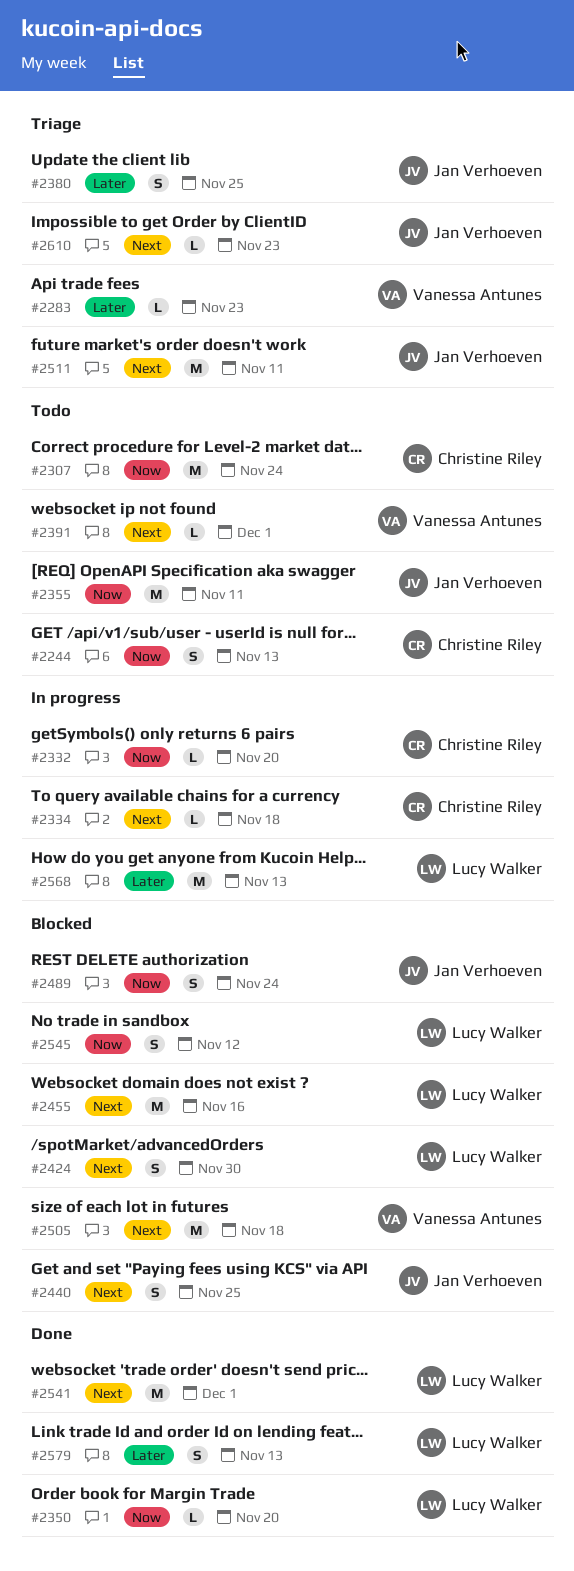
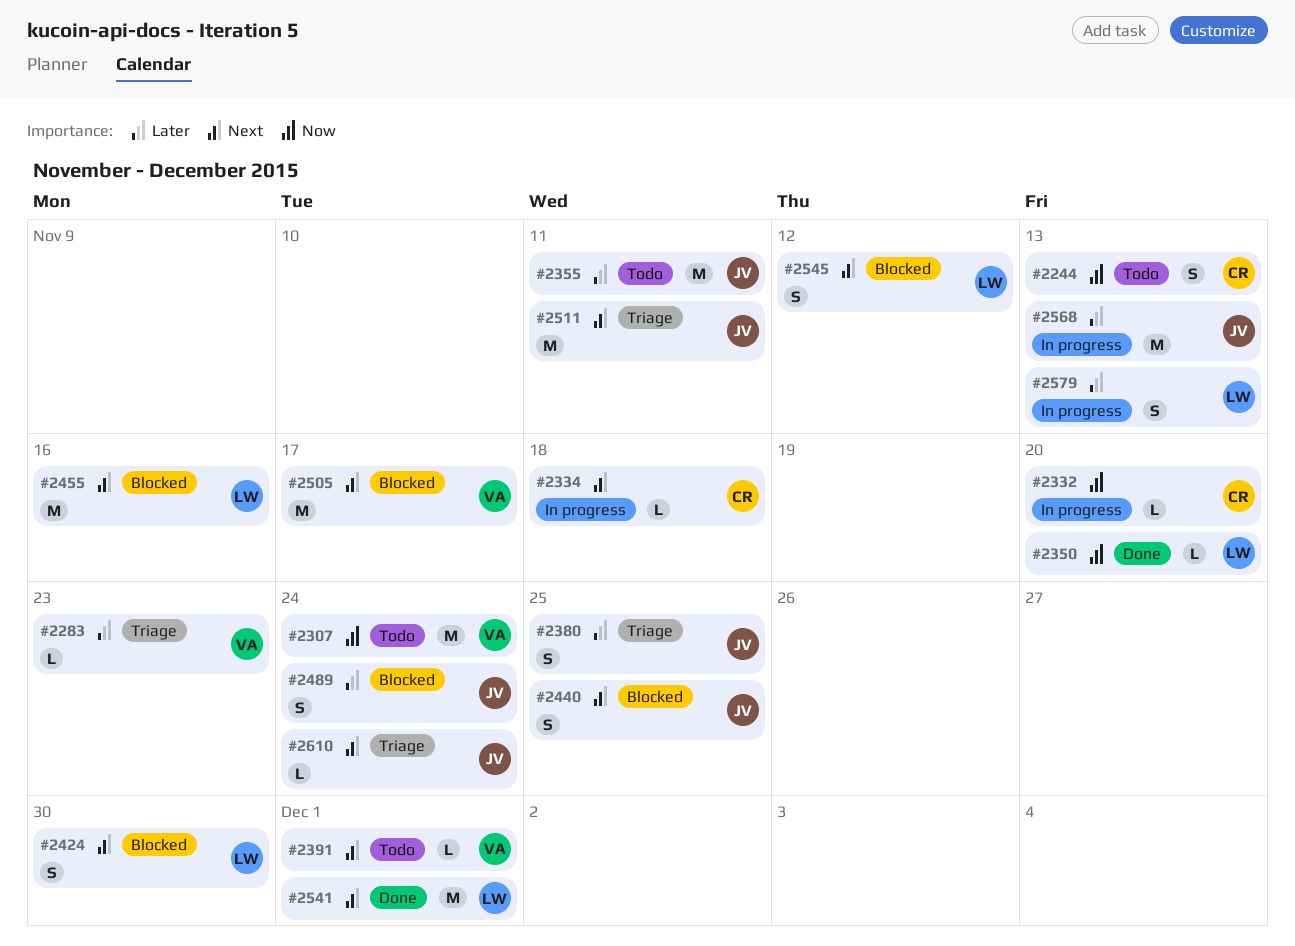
#2307, owner: Christine Riley -> Vanessa Antunes
#2355, priority: Now -> Later
#2489, priority: Now -> Later
#2505, due: Nov 18 -> Nov 17
#2545, priority: Now -> Next
#2568, owner: Lucy Walker -> Jan Verhoeven
#2579, status: Done -> In progress
#2610, due: Nov 23 -> Nov 24

